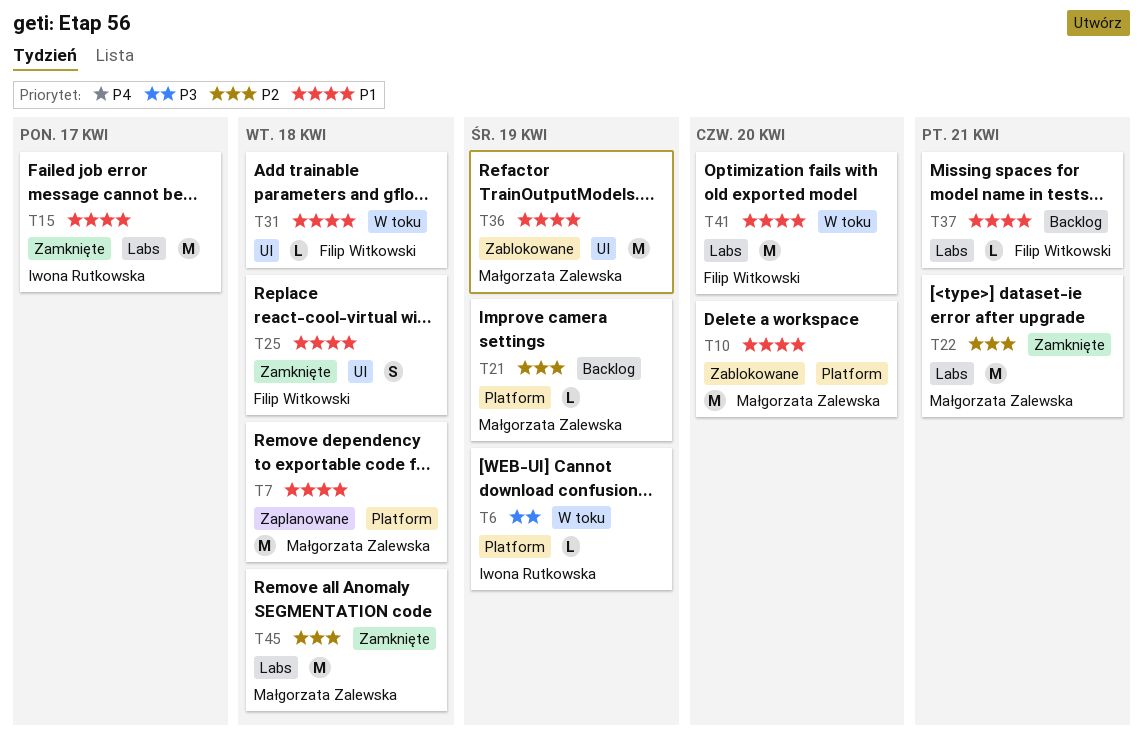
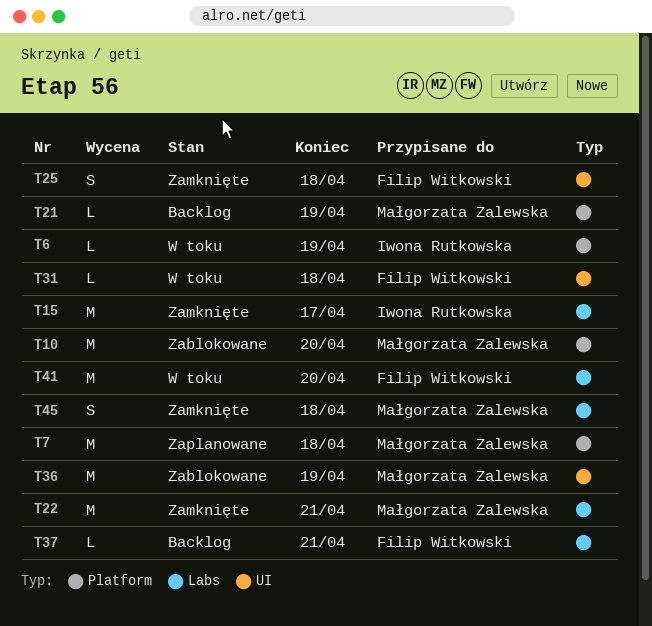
T45, estimate: M -> S

